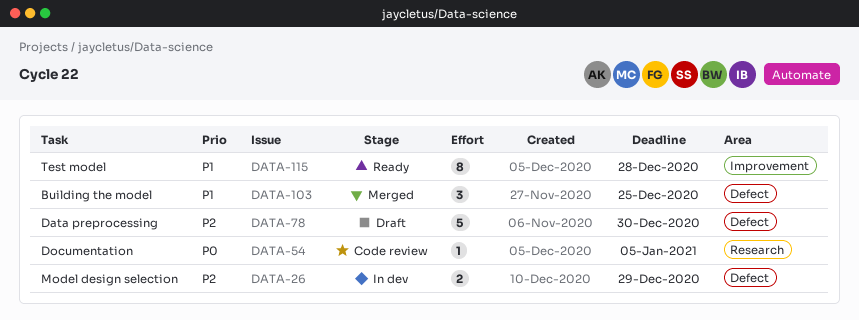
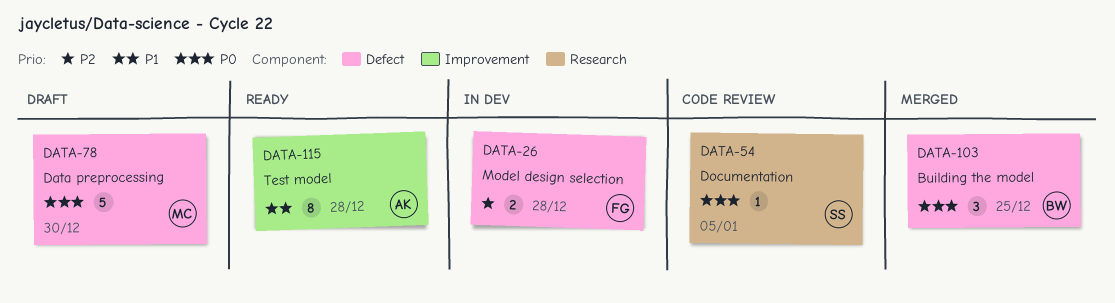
DATA-26, due: Dec 29 -> Dec 28
DATA-78, priority: P2 -> P0
DATA-103, priority: P1 -> P0

